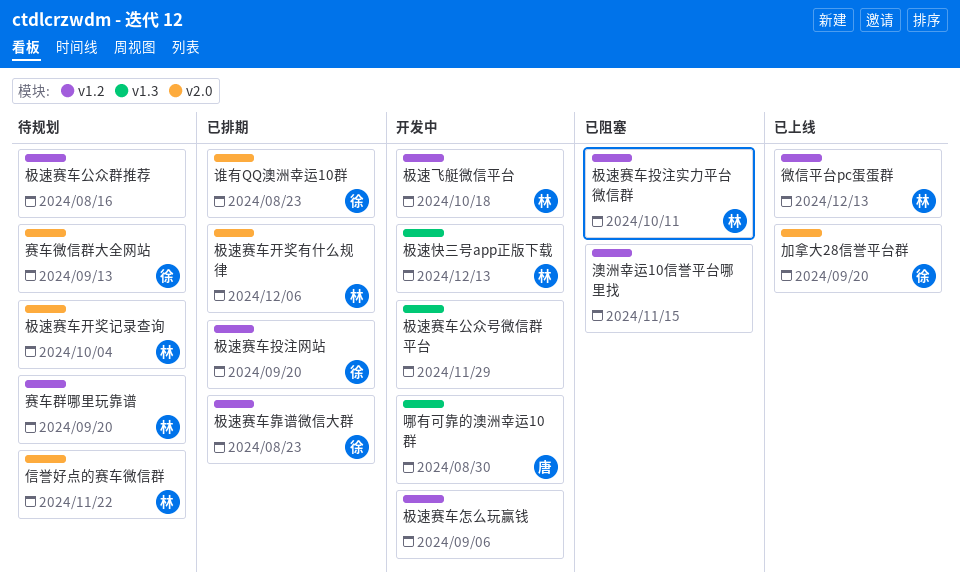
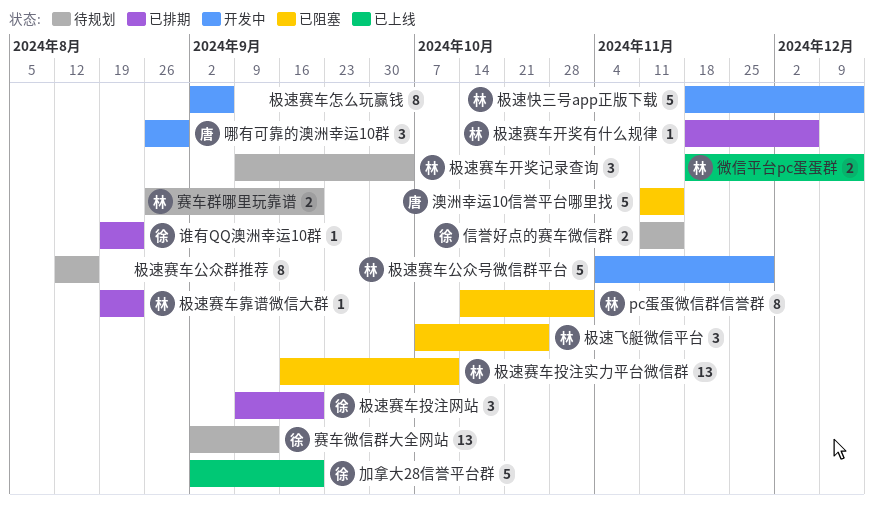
pc蛋蛋微信群信誉群: none -> present
信誉好点的赛车微信群, owner: 林 -> 徐
信誉好点的赛车微信群, due: Nov 22 -> Nov 15
极速赛车公众号微信群平台, owner: none -> 林
极速赛车靠谱微信大群, owner: 徐 -> 林
极速飞艇微信平台, status: 开发中 -> 已阻塞
极速飞艇微信平台, due: Oct 18 -> Oct 25
澳洲幸运10信誉平台哪里找, owner: none -> 唐

